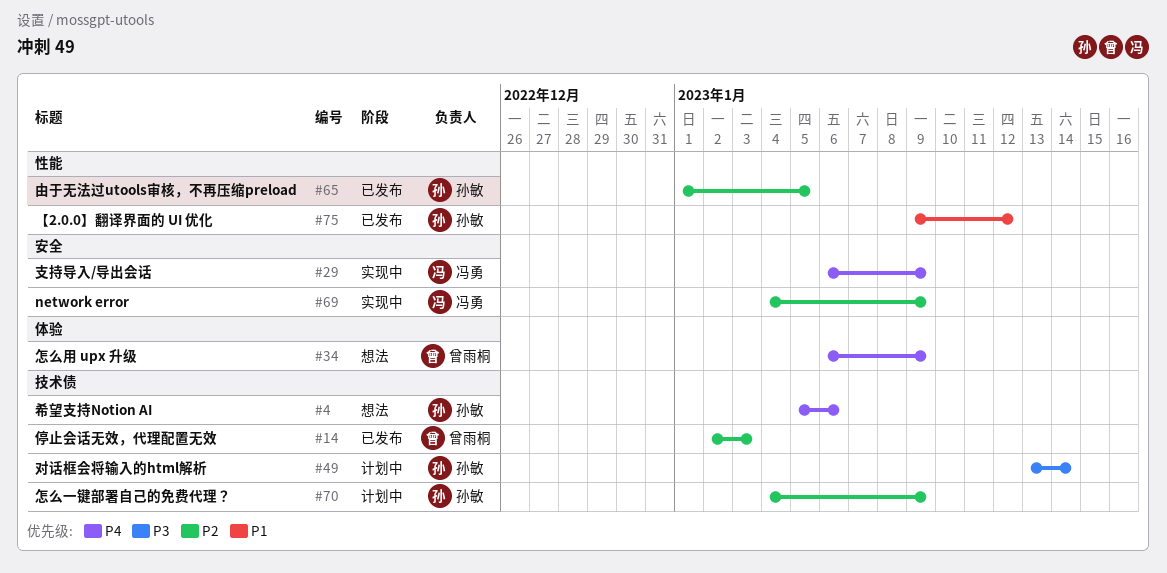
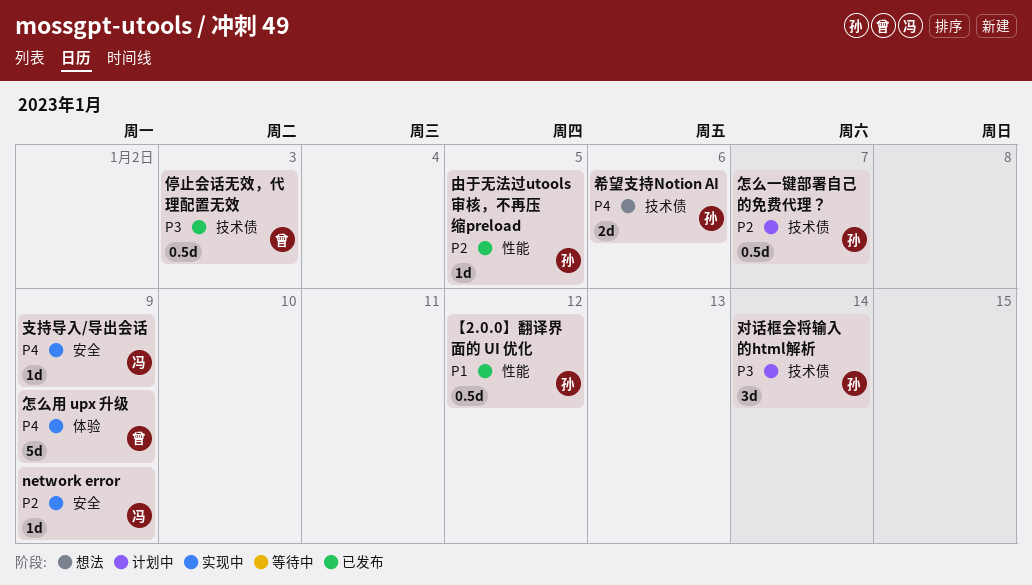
停止会话无效，代理配置无效, priority: P2 -> P3
怎么一键部署自己的免费代理？, due: Jan 9 -> Jan 7
怎么用 upx 升级, status: 想法 -> 实现中

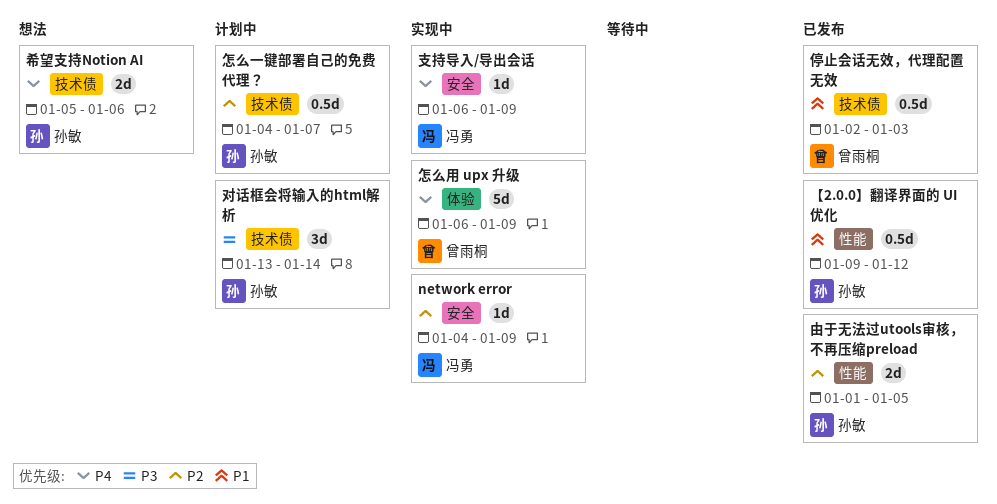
停止会话无效，代理配置无效, priority: P3 -> P1
由于无法过utools审核，不再压缩preload, estimate: 1d -> 2d

